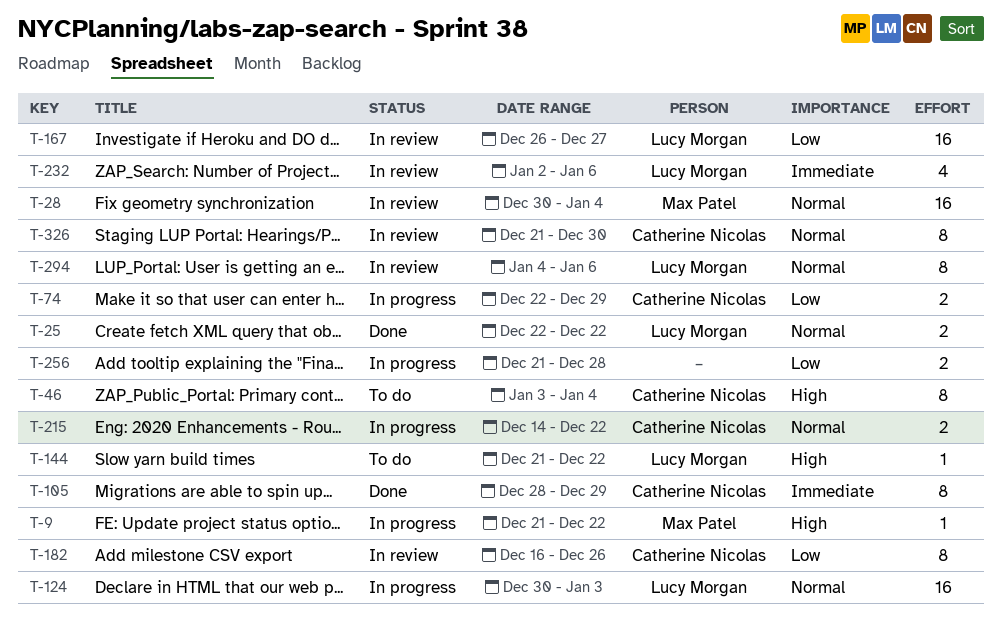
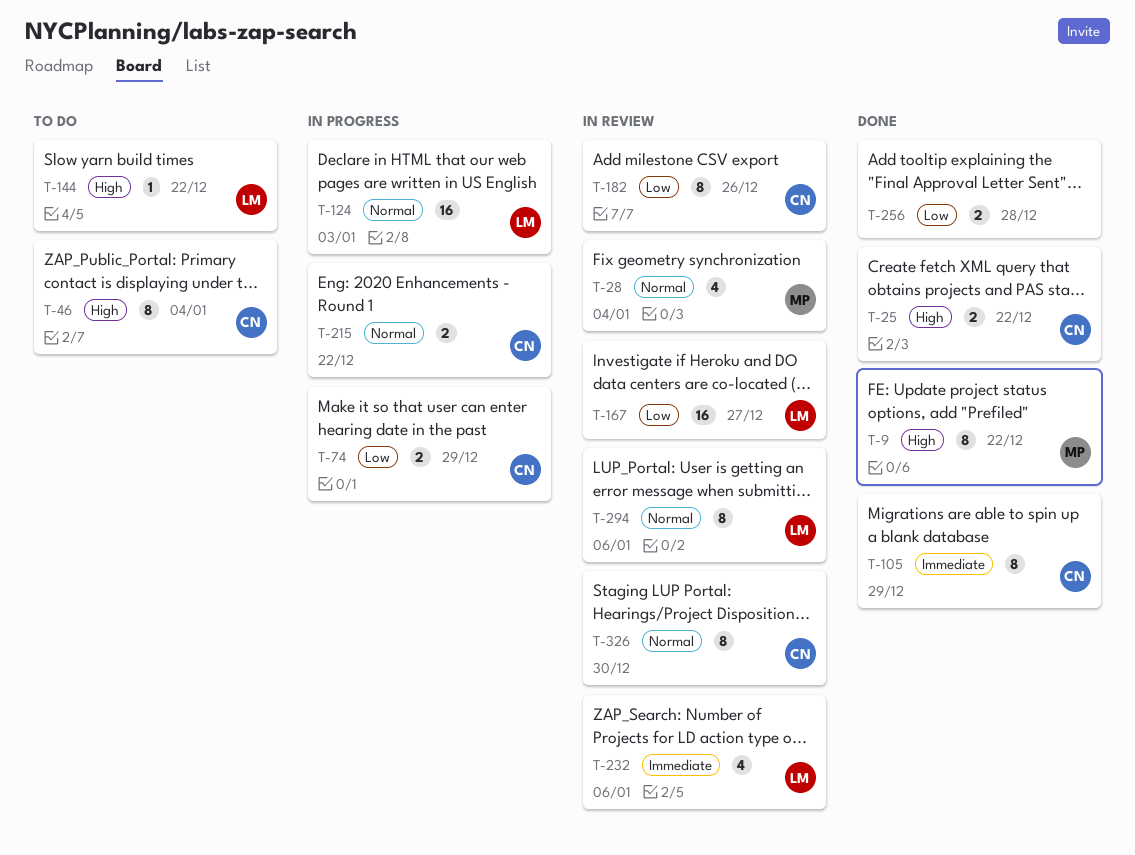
T-9, status: In progress -> Done
T-9, estimate: 1 -> 8
T-25, owner: Lucy Morgan -> Catherine Nicolas
T-25, priority: Normal -> High
T-28, estimate: 16 -> 4
T-256, status: In progress -> Done

